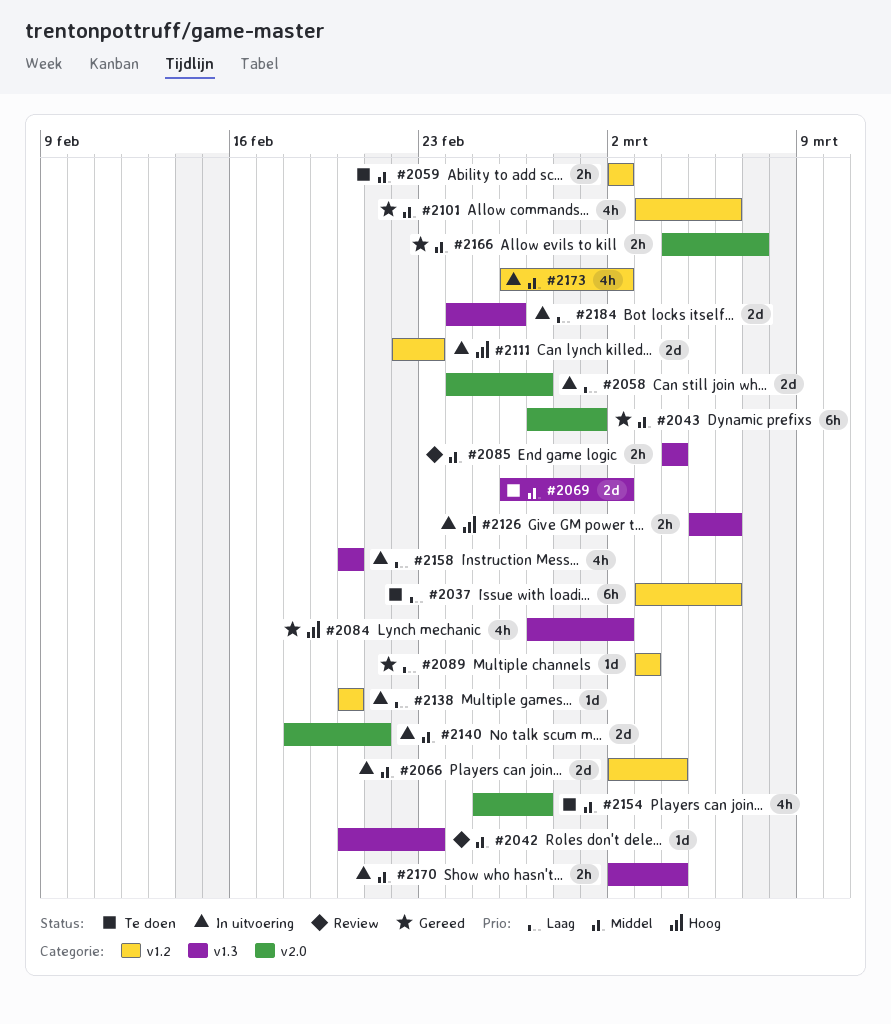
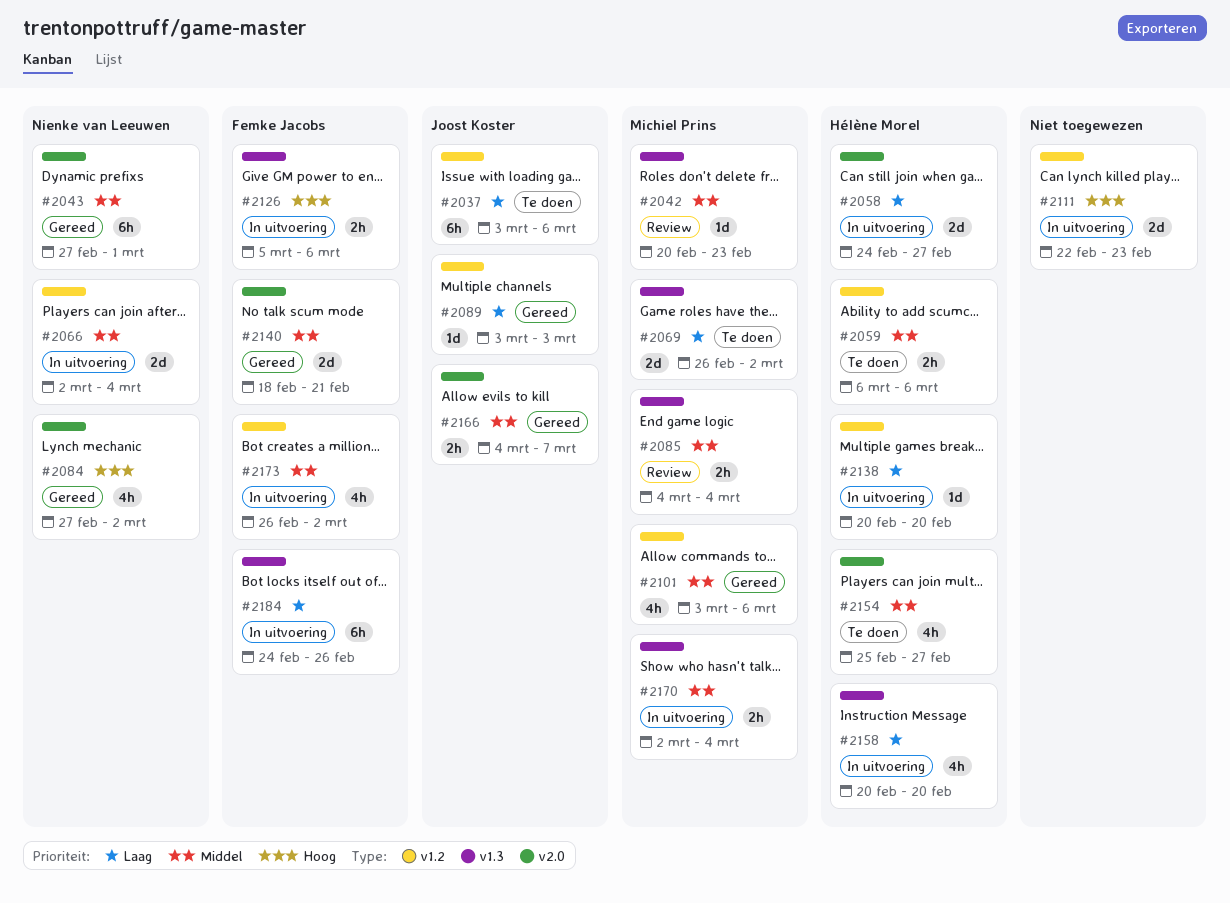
#2059, start: Mar 2 -> Mar 6
#2059, due: Mar 2 -> Mar 6
#2069, priority: Middel -> Laag
#2084, label: v1.3 -> v2.0
#2140, status: In uitvoering -> Gereed
#2184, estimate: 2d -> 6h

